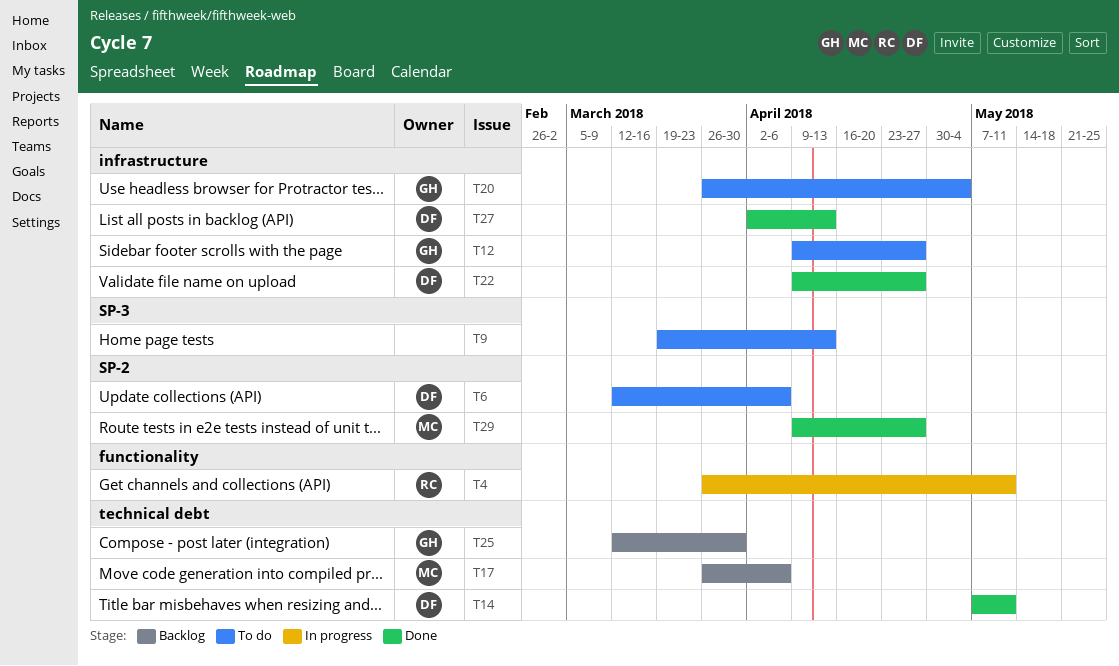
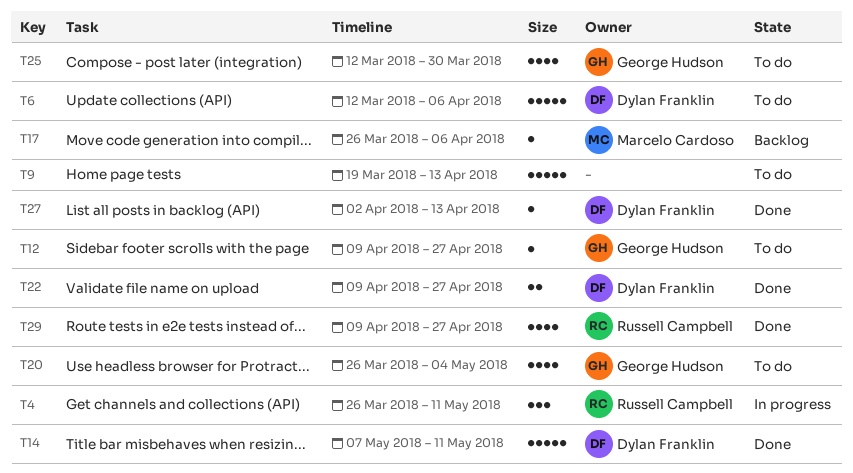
T25, status: Backlog -> To do
T29, owner: Marcelo Cardoso -> Russell Campbell

